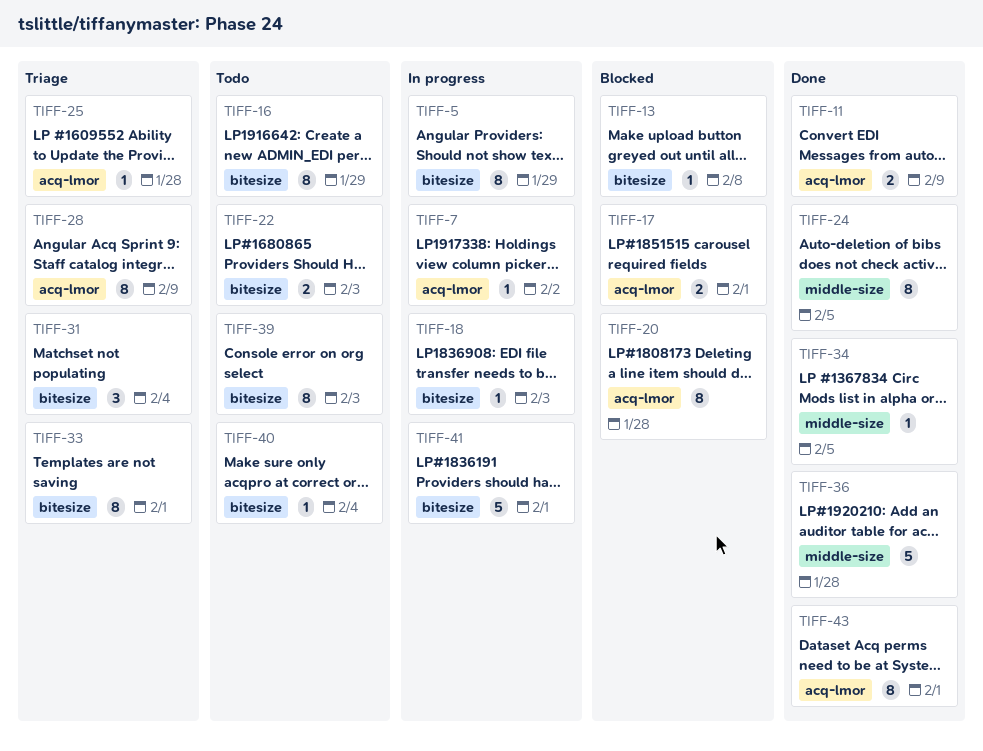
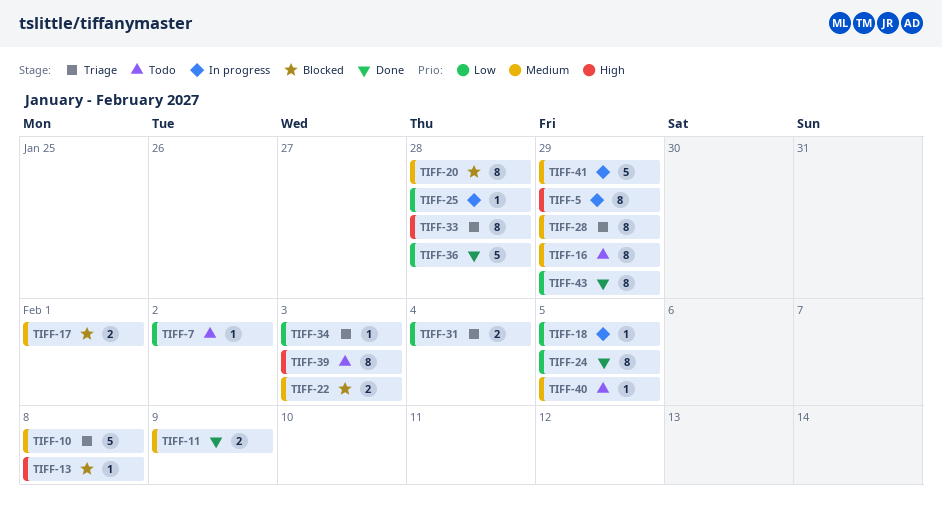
TIFF-7, status: In progress -> Todo
TIFF-10: none -> present
TIFF-18, due: Feb 3 -> Feb 5
TIFF-22, status: Todo -> Blocked
TIFF-25, status: Triage -> In progress
TIFF-28, due: Feb 9 -> Jan 29
TIFF-31, estimate: 3 -> 2
TIFF-33, due: Feb 1 -> Jan 28
TIFF-34, status: Done -> Triage
TIFF-34, due: Feb 5 -> Feb 3
TIFF-40, due: Feb 4 -> Feb 5
TIFF-41, due: Feb 1 -> Jan 29
TIFF-43, due: Feb 1 -> Jan 29

